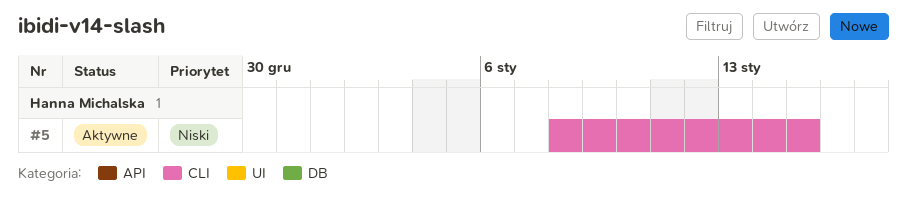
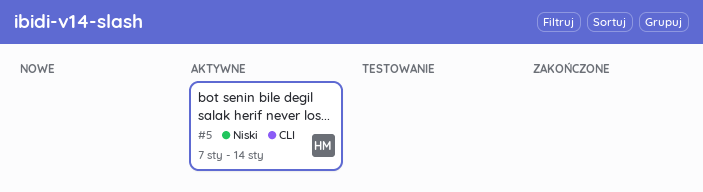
#5, start: Jan 8 -> Jan 7
#5, due: Jan 15 -> Jan 14

